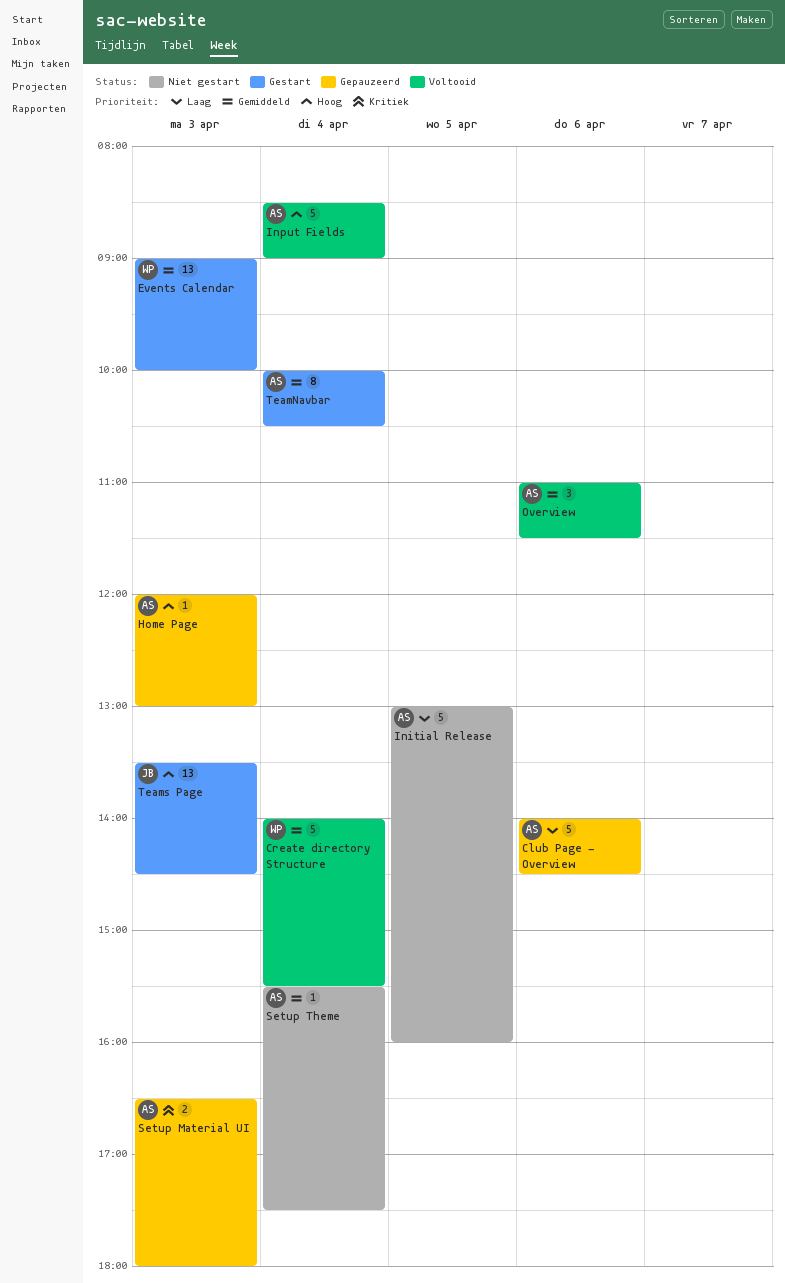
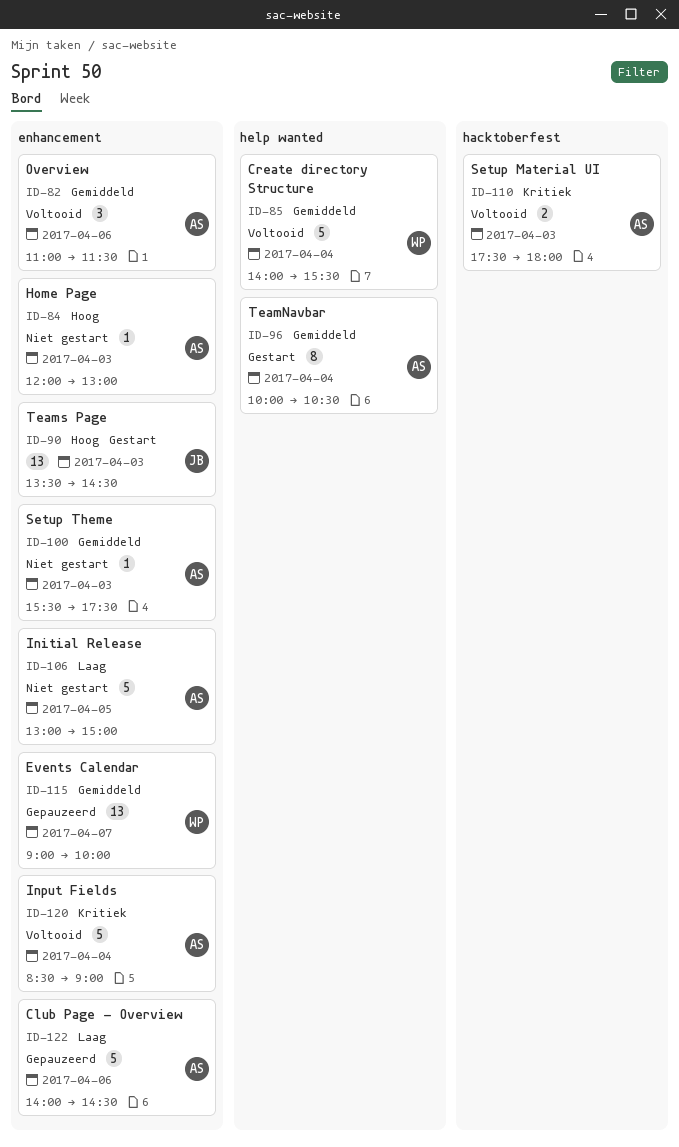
Events Calendar, status: Gestart -> Gepauzeerd
Events Calendar, day: Apr 3 -> Apr 7
Home Page, status: Gepauzeerd -> Niet gestart
Initial Release, ends: 16:00 -> 15:00
Input Fields, priority: Hoog -> Kritiek
Setup Material UI, status: Gepauzeerd -> Voltooid
Setup Material UI, begins: 16:30 -> 17:30
Setup Theme, day: Apr 4 -> Apr 3

